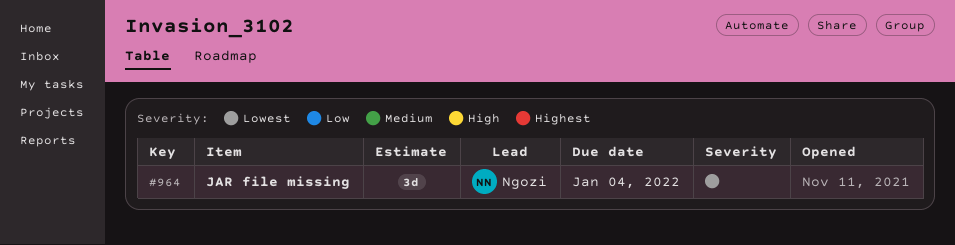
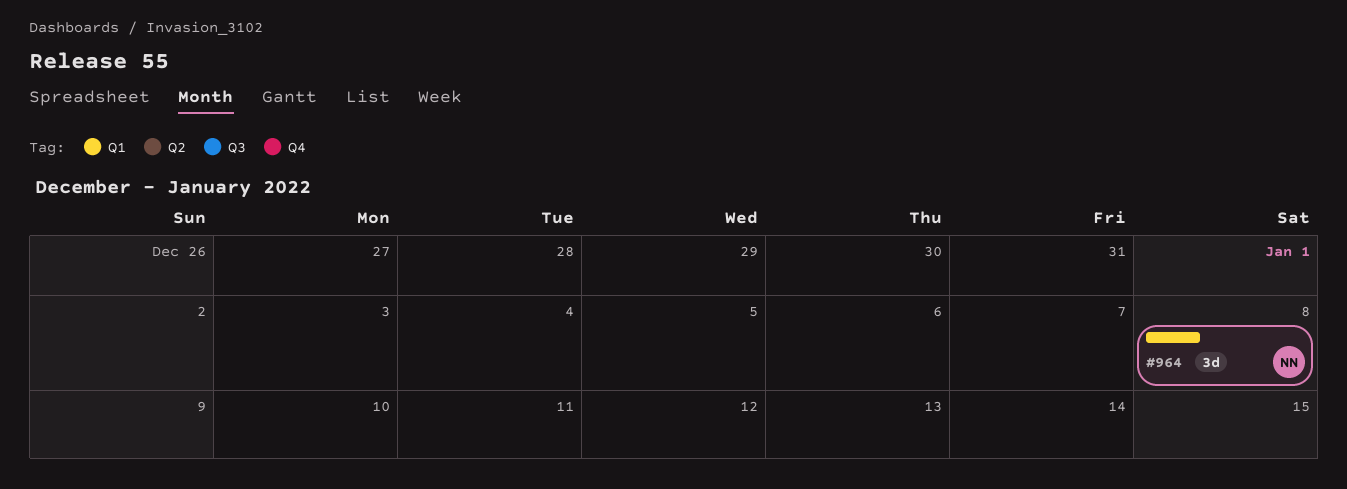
#964, due: Jan 4 -> Jan 8

